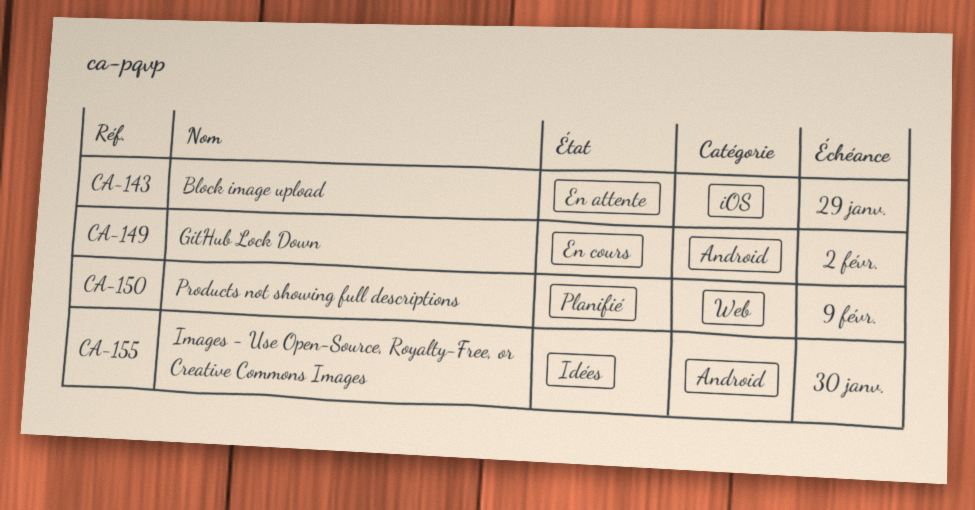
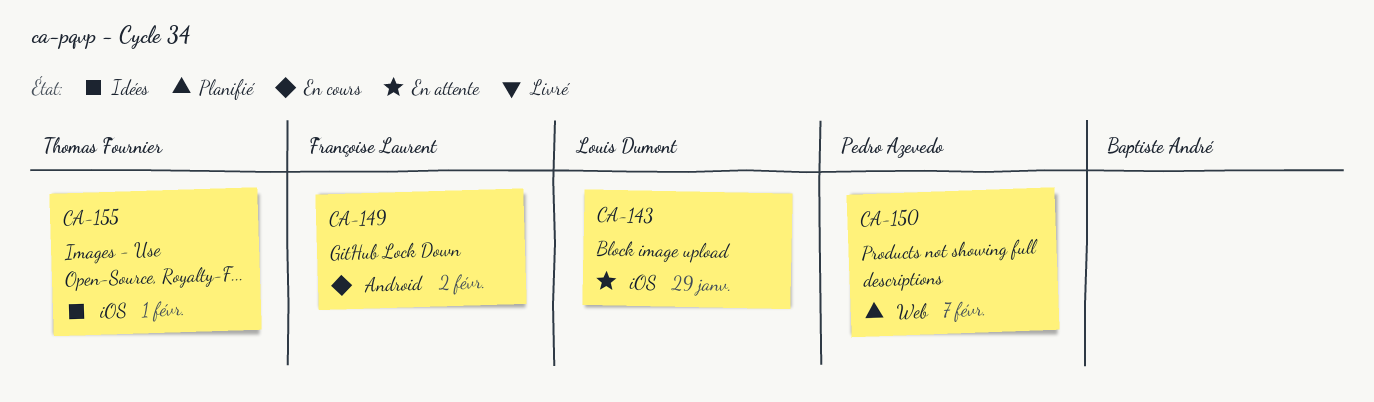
CA-150, due: Feb 9 -> Feb 7
CA-155, label: Android -> iOS
CA-155, due: Jan 30 -> Feb 1

